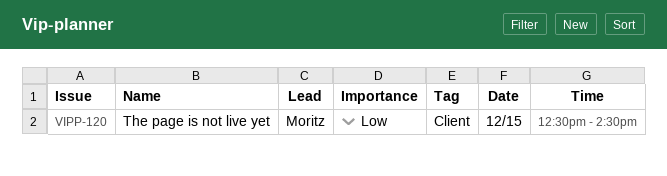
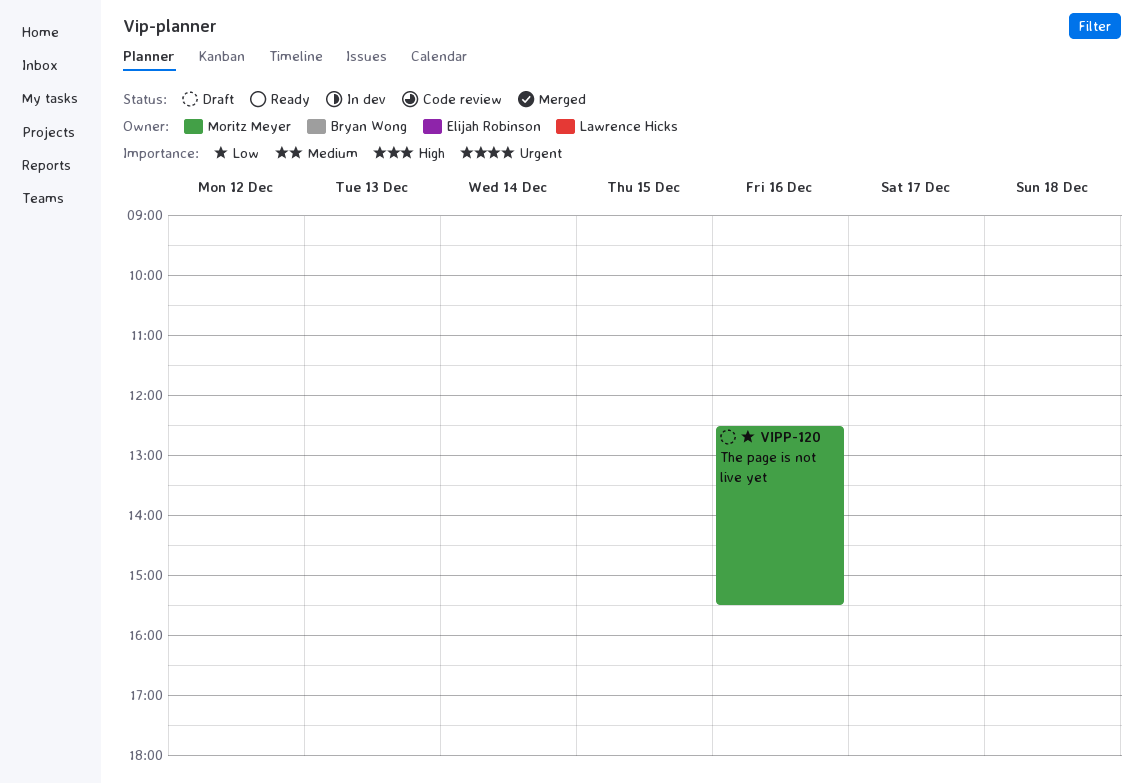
VIPP-120, day: Dec 15 -> Dec 16
VIPP-120, ends: 14:30 -> 15:30

